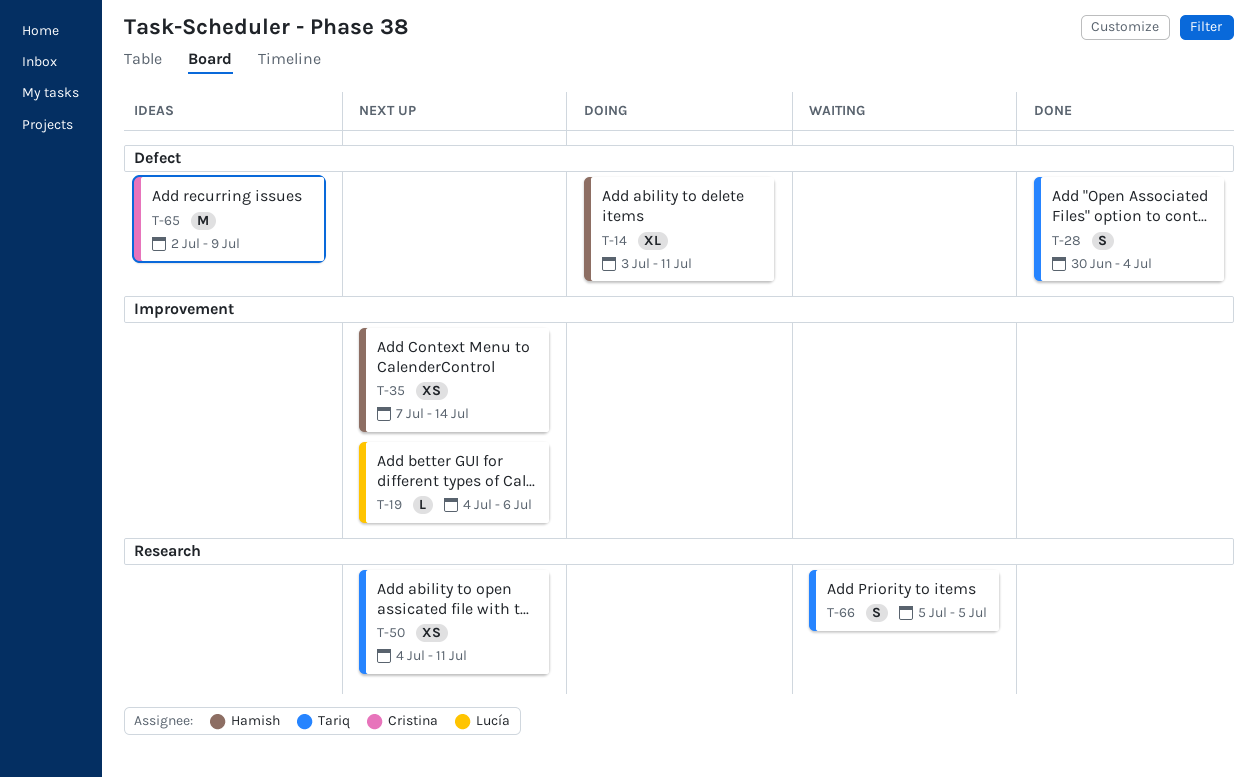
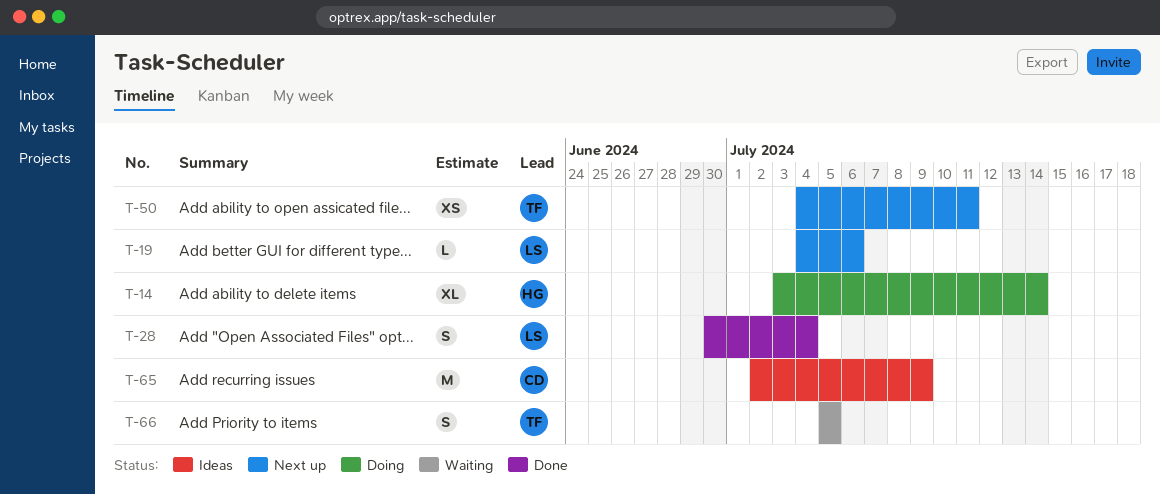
T-14, due: Jul 11 -> Jul 14
T-28, owner: Tariq -> Lucía
T-35: present -> none

